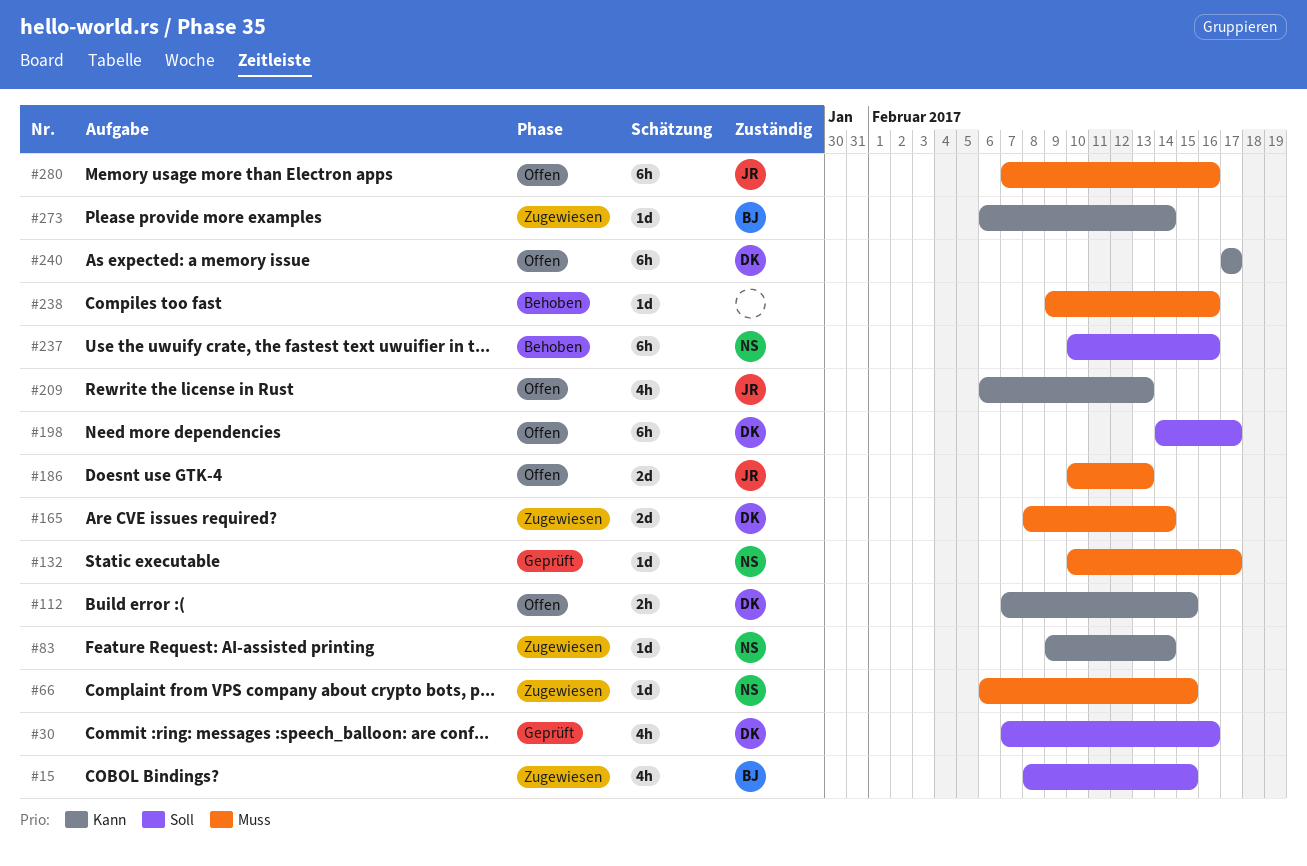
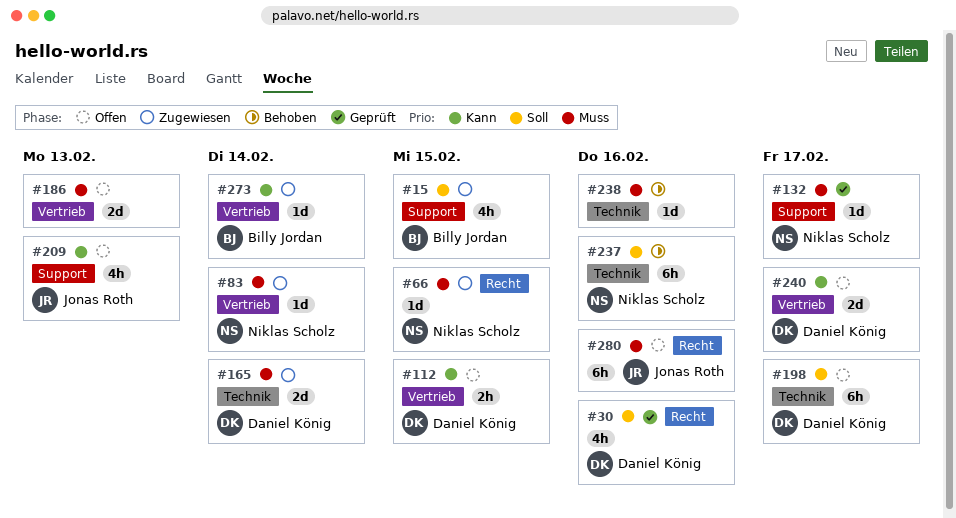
#83, priority: Kann -> Muss
#186, owner: Jonas Roth -> none
#240, estimate: 6h -> 2d

